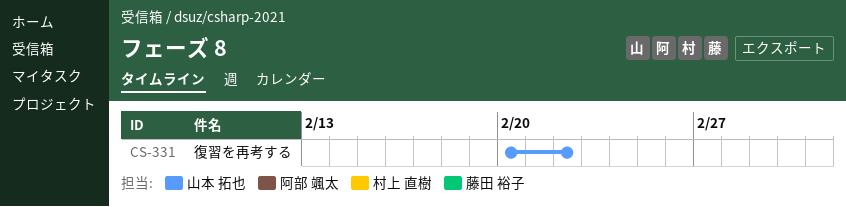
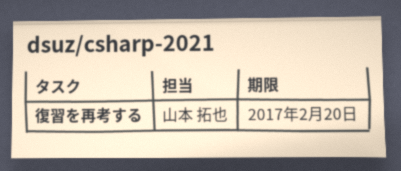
復習を再考する, due: Feb 22 -> Feb 20

